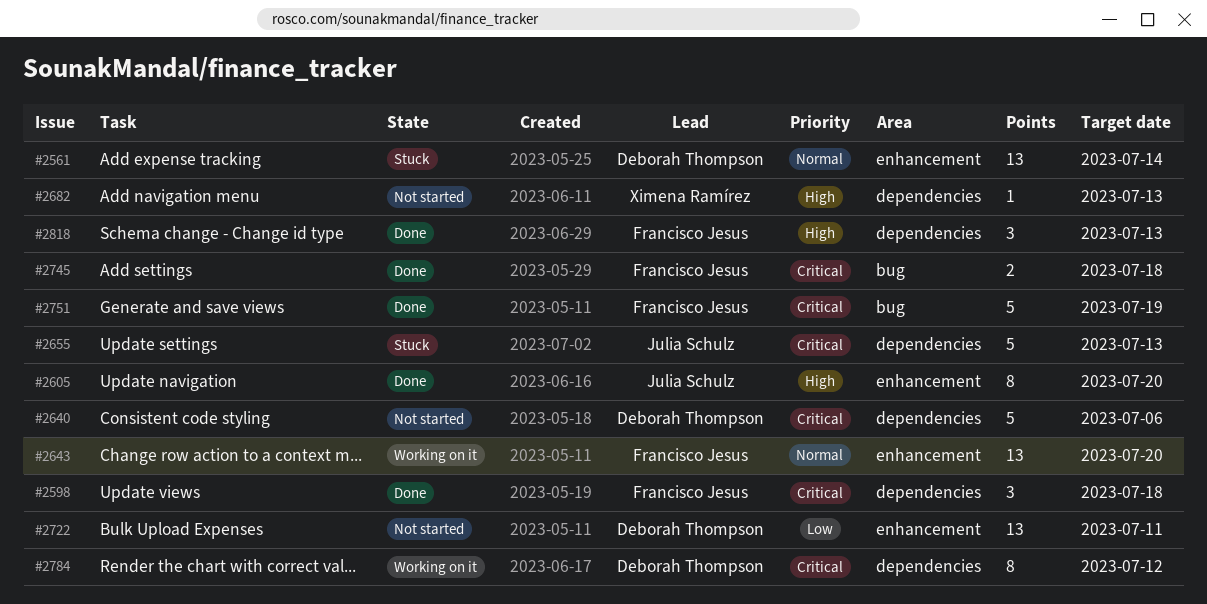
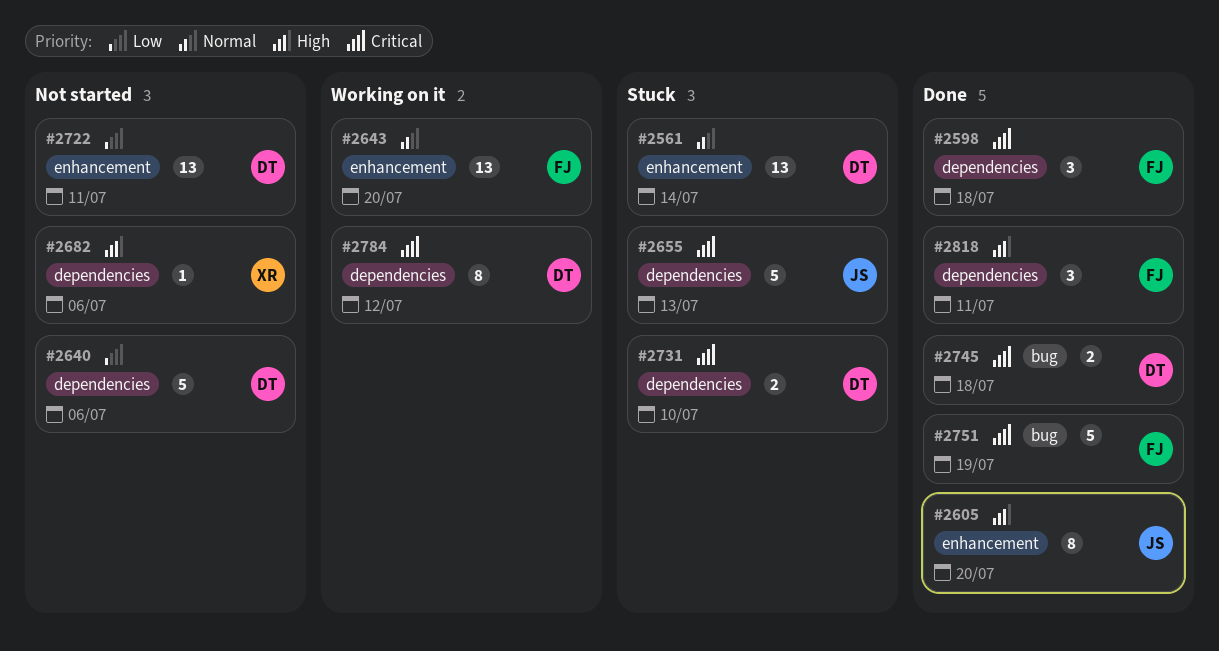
#2640, priority: Critical -> Low
#2682, due: Jul 13 -> Jul 6
#2731: none -> present
#2745, owner: Francisco Jesus -> Deborah Thompson
#2818, due: Jul 13 -> Jul 11

